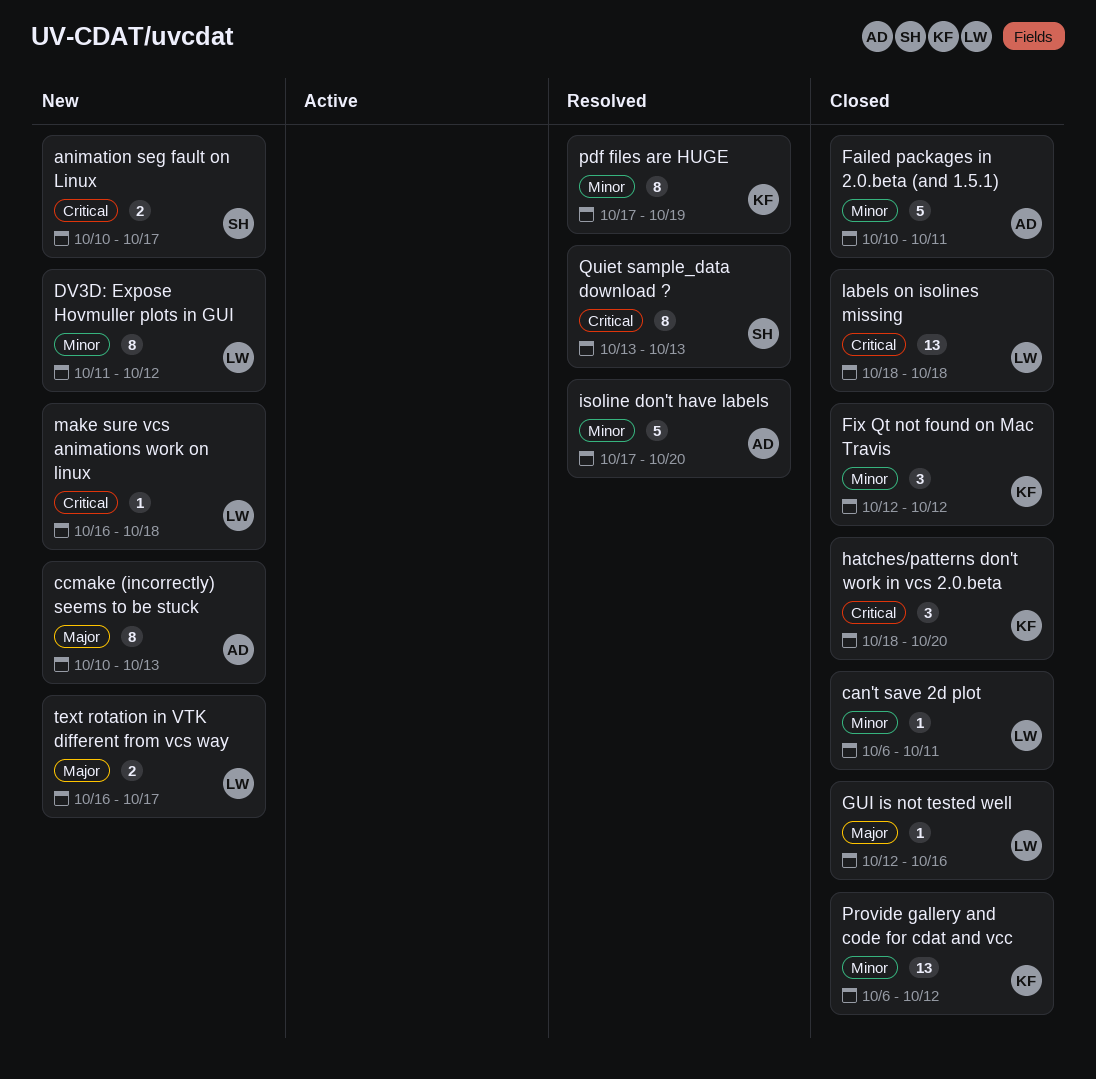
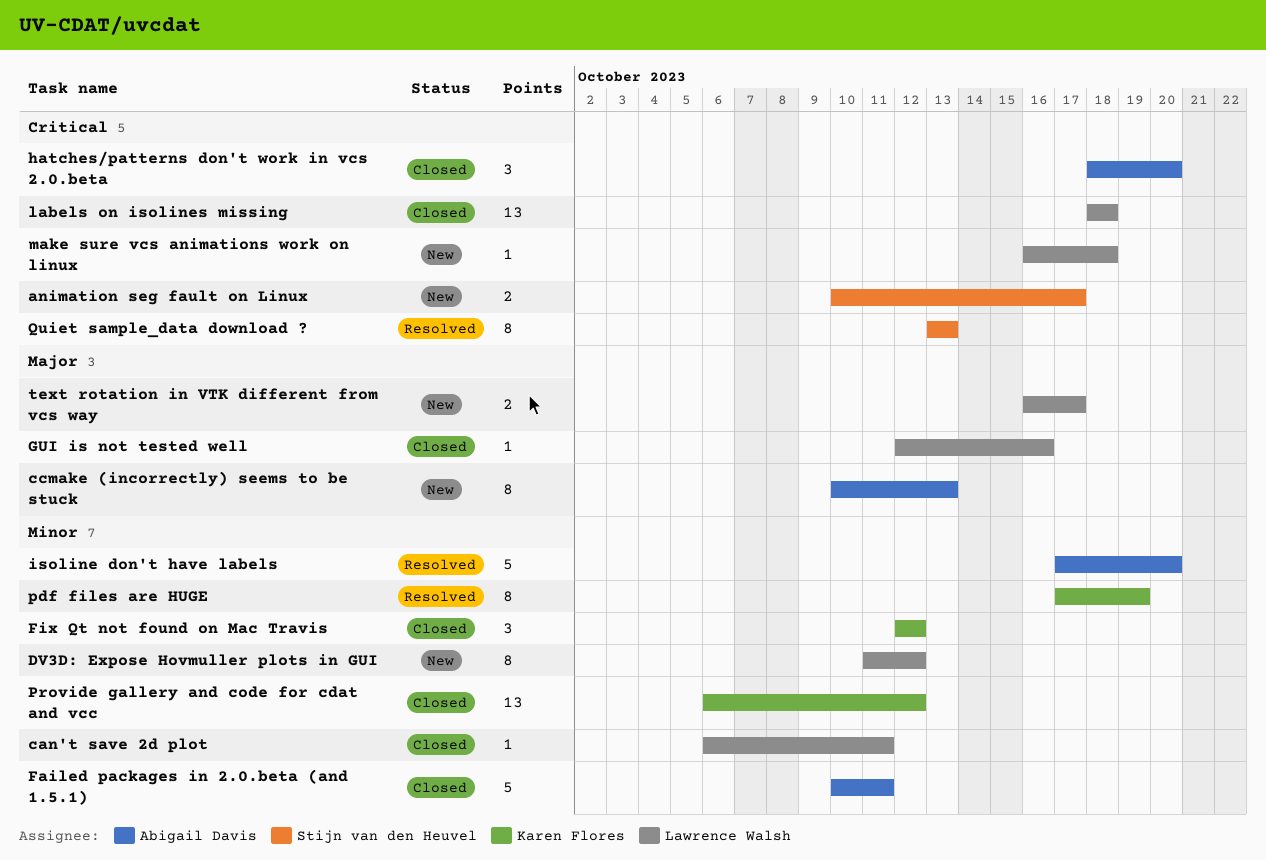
hatches/patterns don't work in vcs 2.0.beta, owner: Karen Flores -> Abigail Davis

